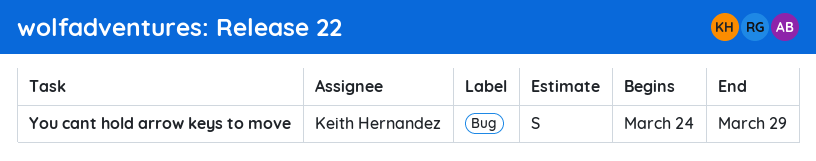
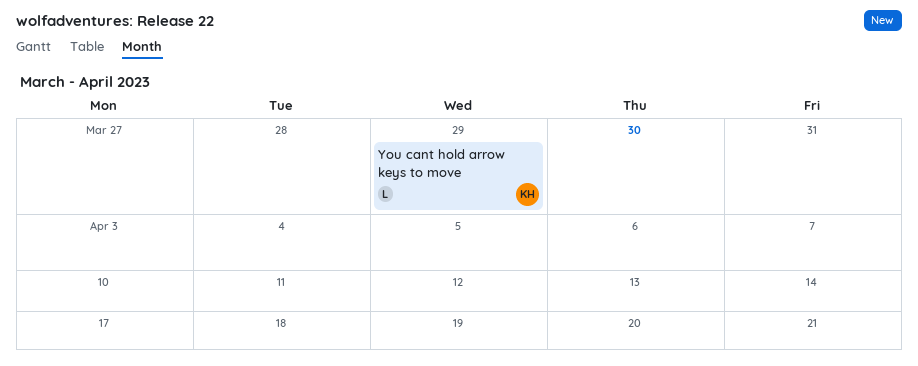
You cant hold arrow keys to move, estimate: S -> L

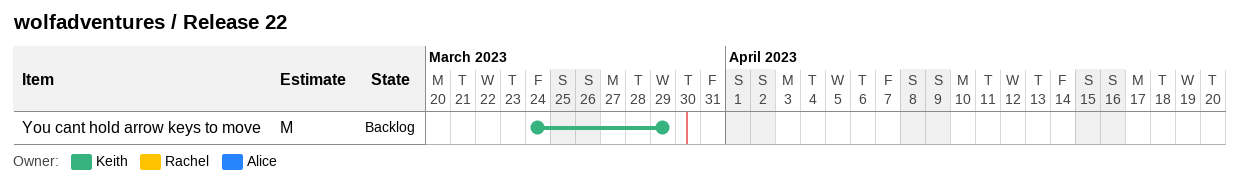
You cant hold arrow keys to move, estimate: L -> M

